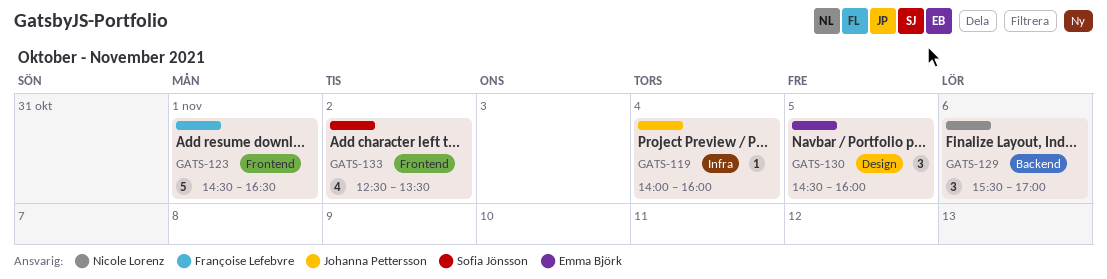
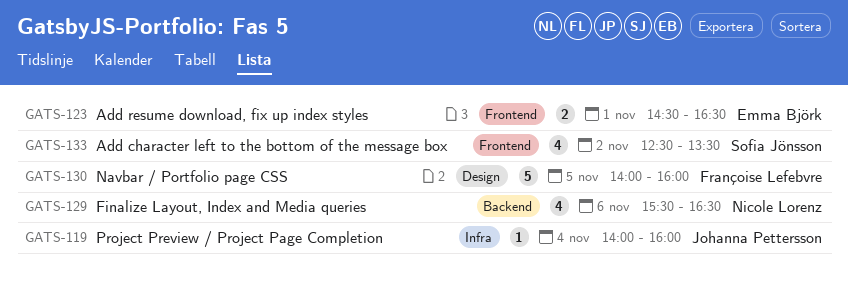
GATS-123, owner: Françoise Lefebvre -> Emma Björk
GATS-123, estimate: 5 -> 2
GATS-129, estimate: 3 -> 4
GATS-129, ends: 17:00 -> 16:30
GATS-130, owner: Emma Björk -> Françoise Lefebvre
GATS-130, estimate: 3 -> 5
GATS-130, begins: 14:30 -> 14:00

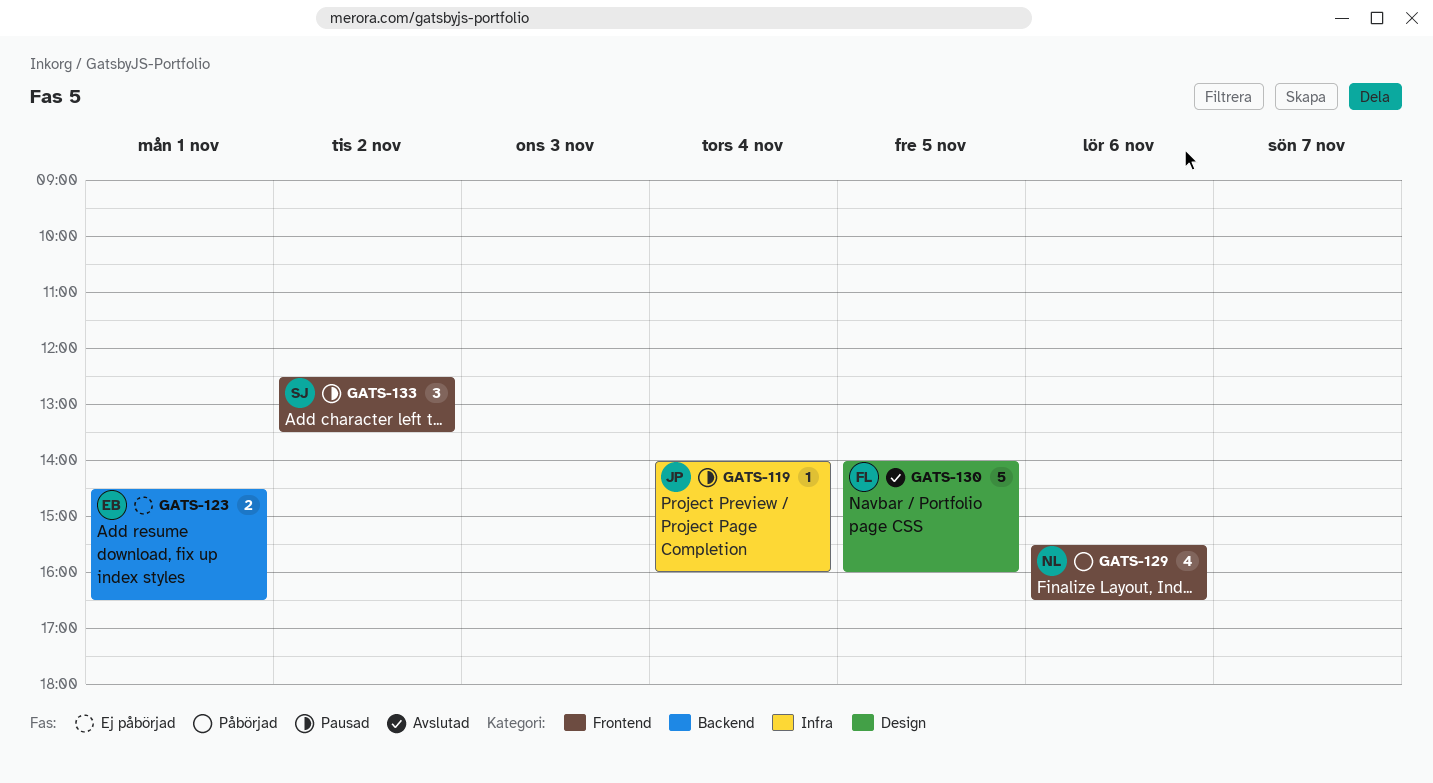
GATS-123, label: Frontend -> Backend
GATS-129, label: Backend -> Frontend
GATS-133, estimate: 4 -> 3

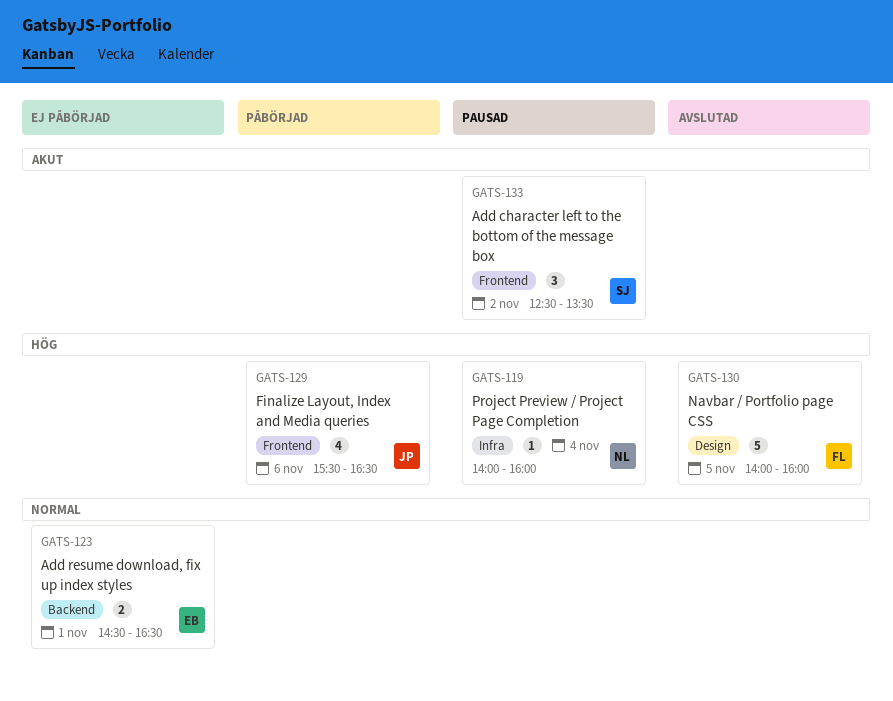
GATS-119, owner: JP -> NL
GATS-129, owner: NL -> JP

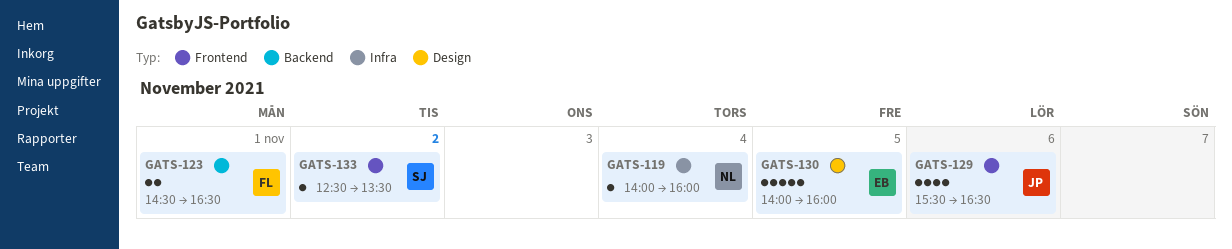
GATS-123, owner: EB -> FL
GATS-130, owner: FL -> EB
GATS-133, estimate: 3 -> 1

